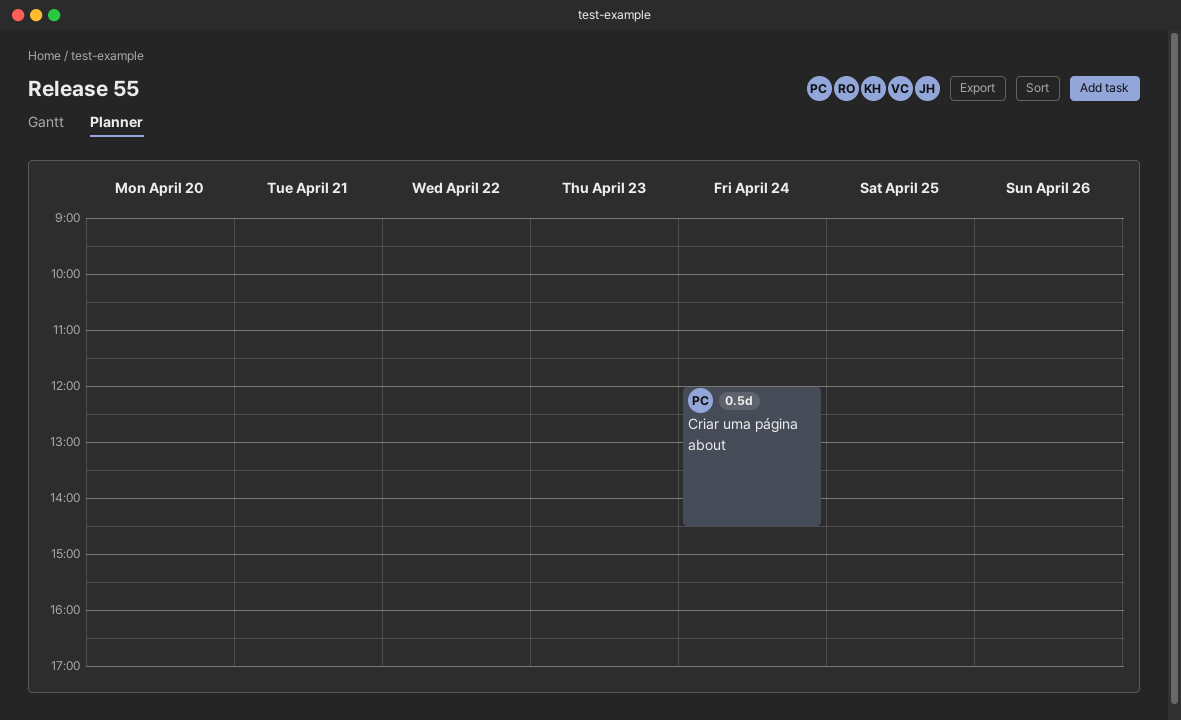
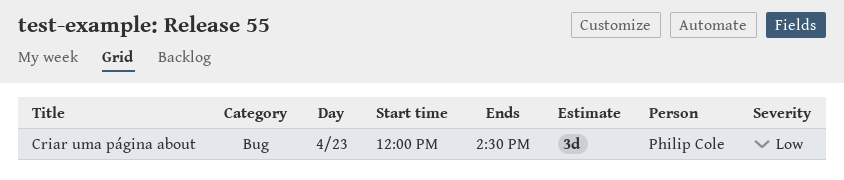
Criar uma página about, estimate: 0.5d -> 3d
Criar uma página about, day: Apr 24 -> Apr 23

